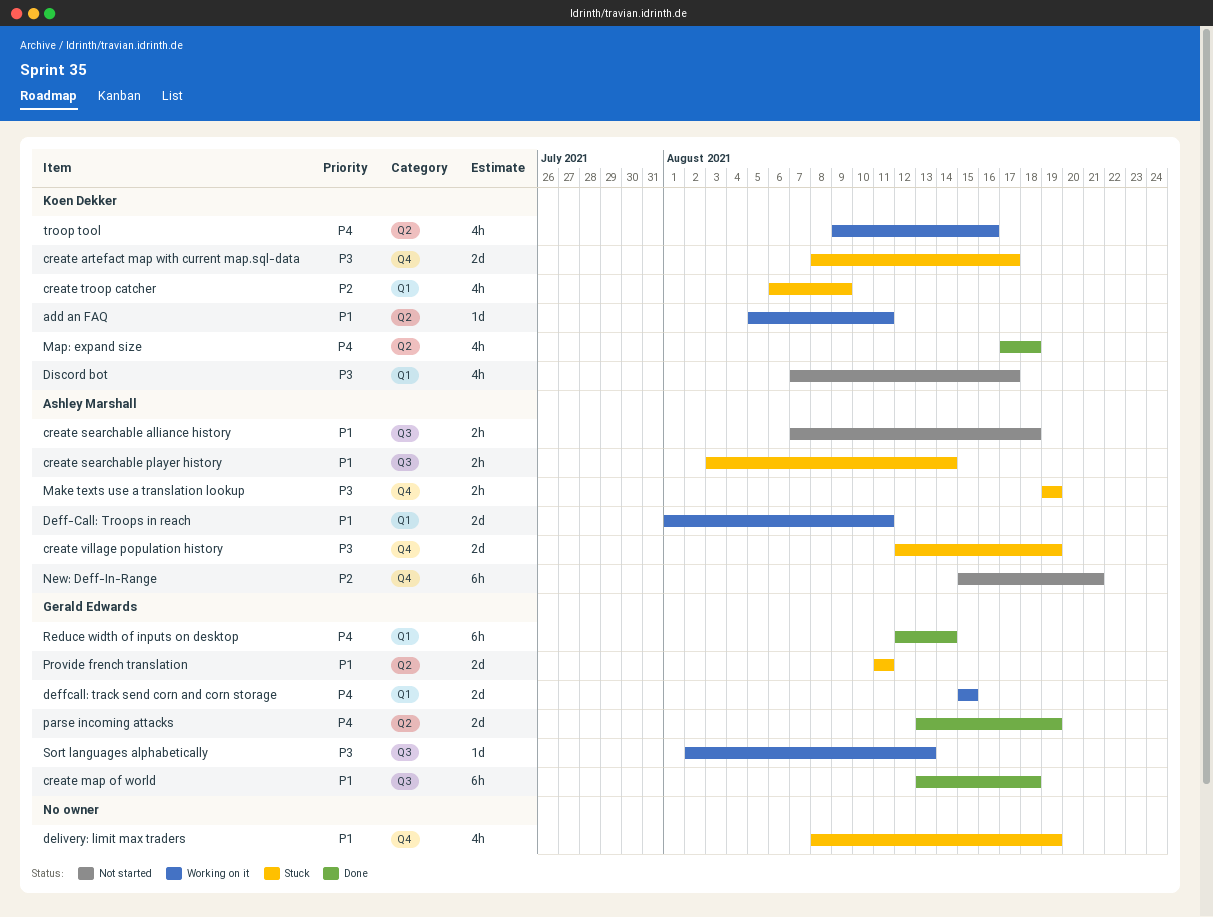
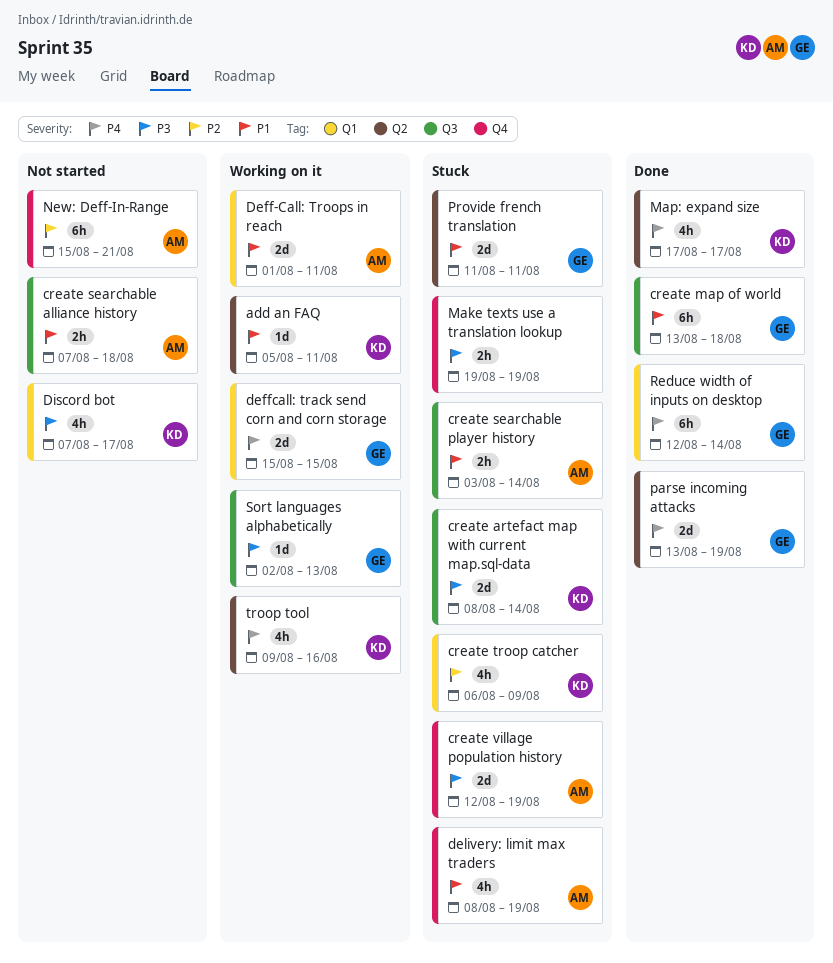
create artefact map with current map.sql-data, label: Q4 -> Q3
create artefact map with current map.sql-data, due: Aug 17 -> Aug 14
delivery: limit max traders, owner: none -> Ashley Marshall
Make texts use a translation lookup, owner: Ashley Marshall -> none
Map: expand size, due: Aug 18 -> Aug 17

